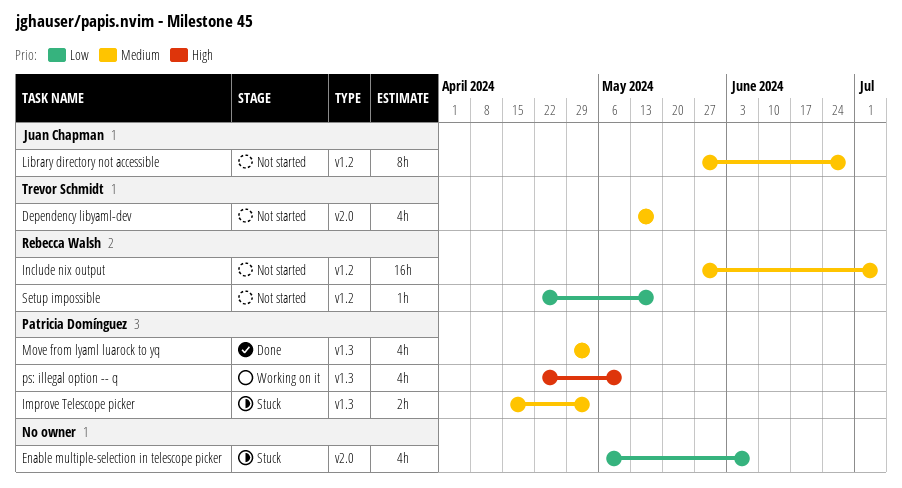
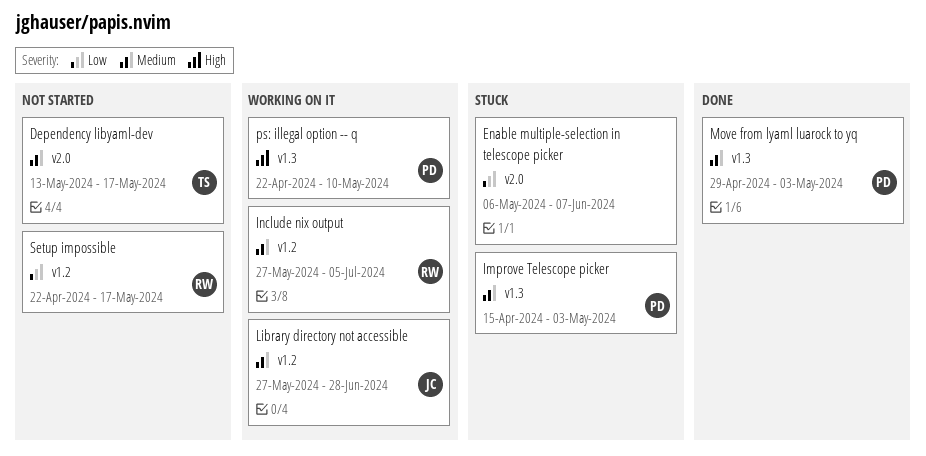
Include nix output, status: Not started -> Working on it
Library directory not accessible, status: Not started -> Working on it

